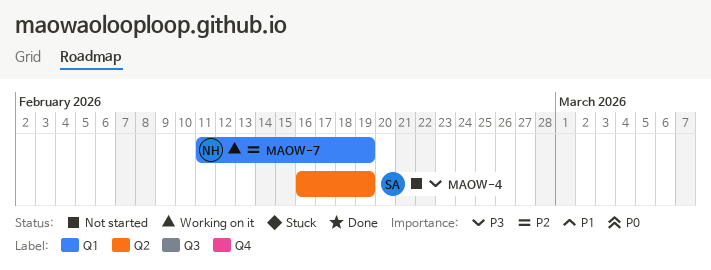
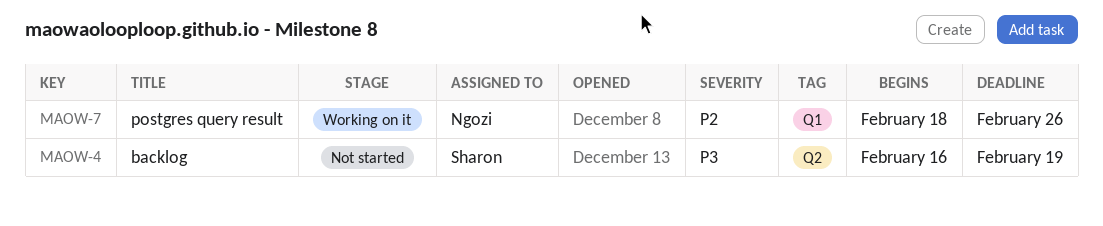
MAOW-7, start: Feb 11 -> Feb 18
MAOW-7, due: Feb 19 -> Feb 26

